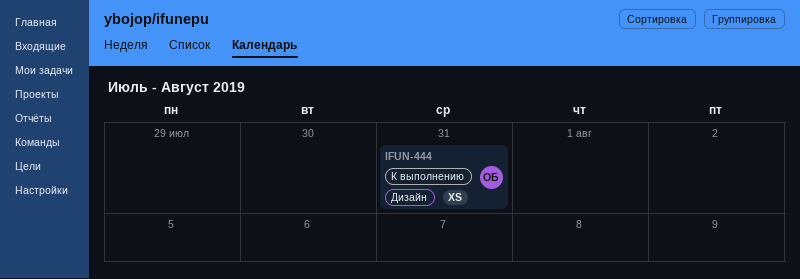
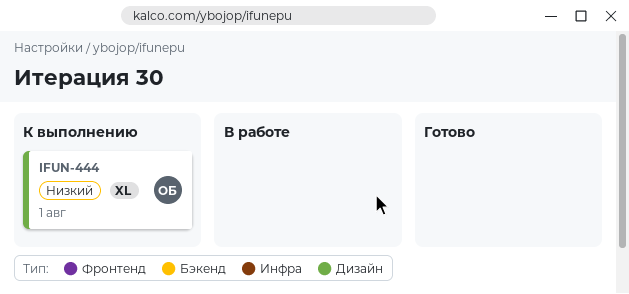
IFUN-444, estimate: XS -> XL
IFUN-444, due: Jul 31 -> Aug 1

